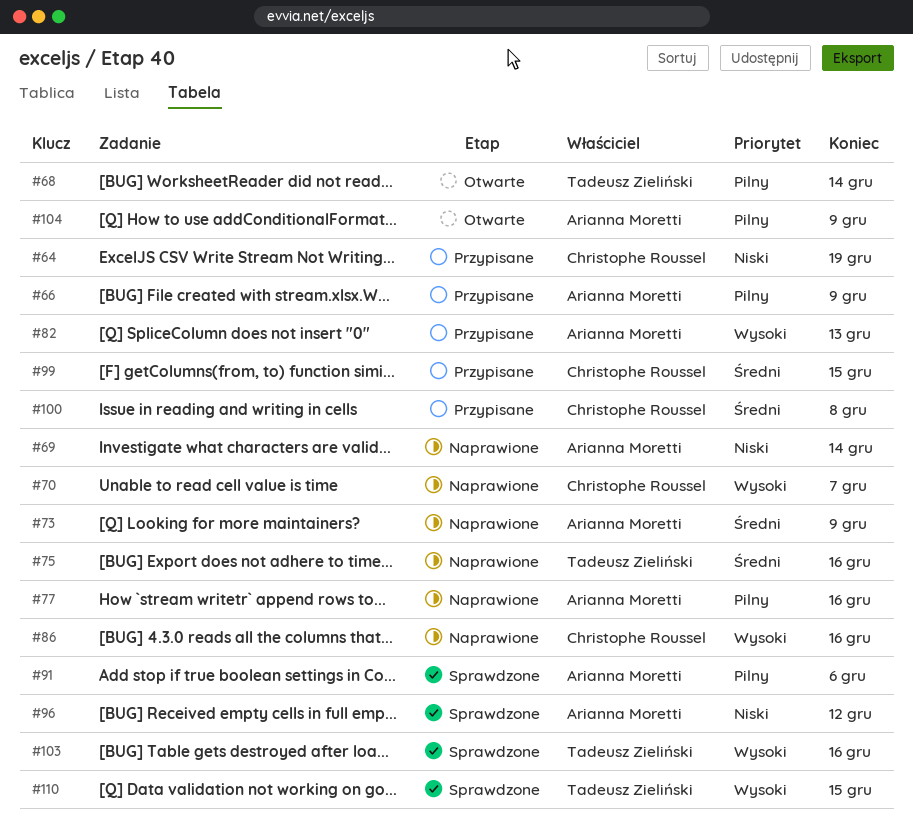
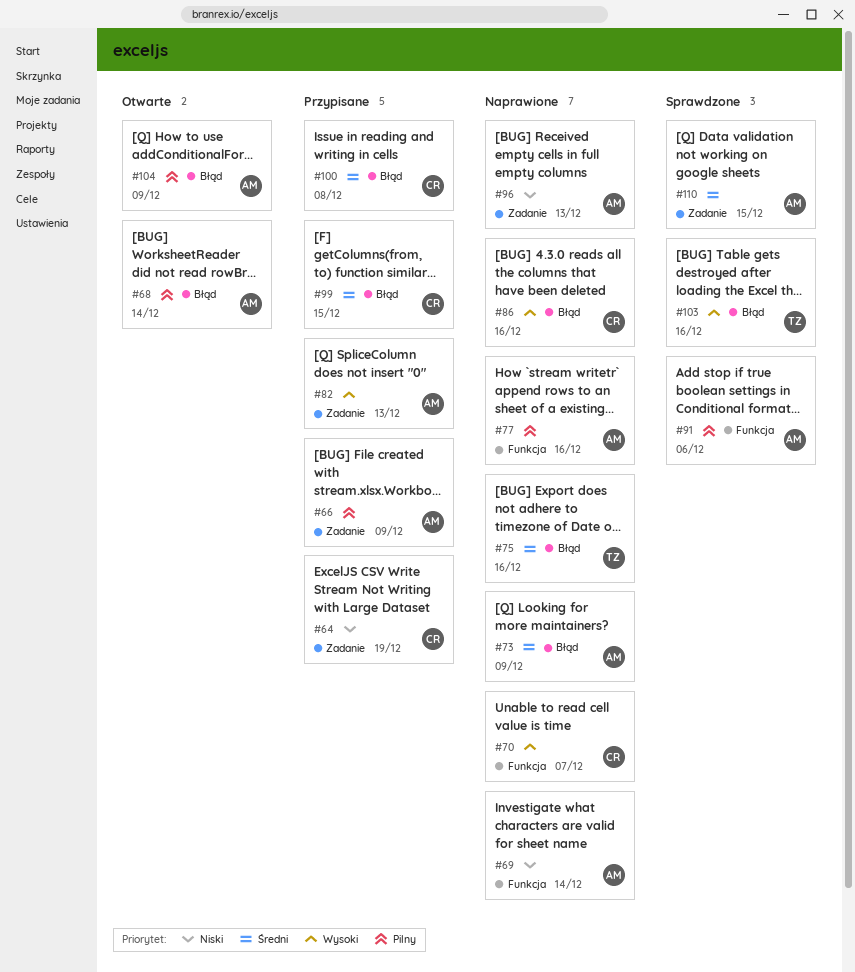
#68, owner: Tadeusz Zieliński -> Arianna Moretti
#96, status: Sprawdzone -> Naprawione
#96, due: Dec 12 -> Dec 13
#110, owner: Tadeusz Zieliński -> Arianna Moretti
#110, priority: Wysoki -> Średni

